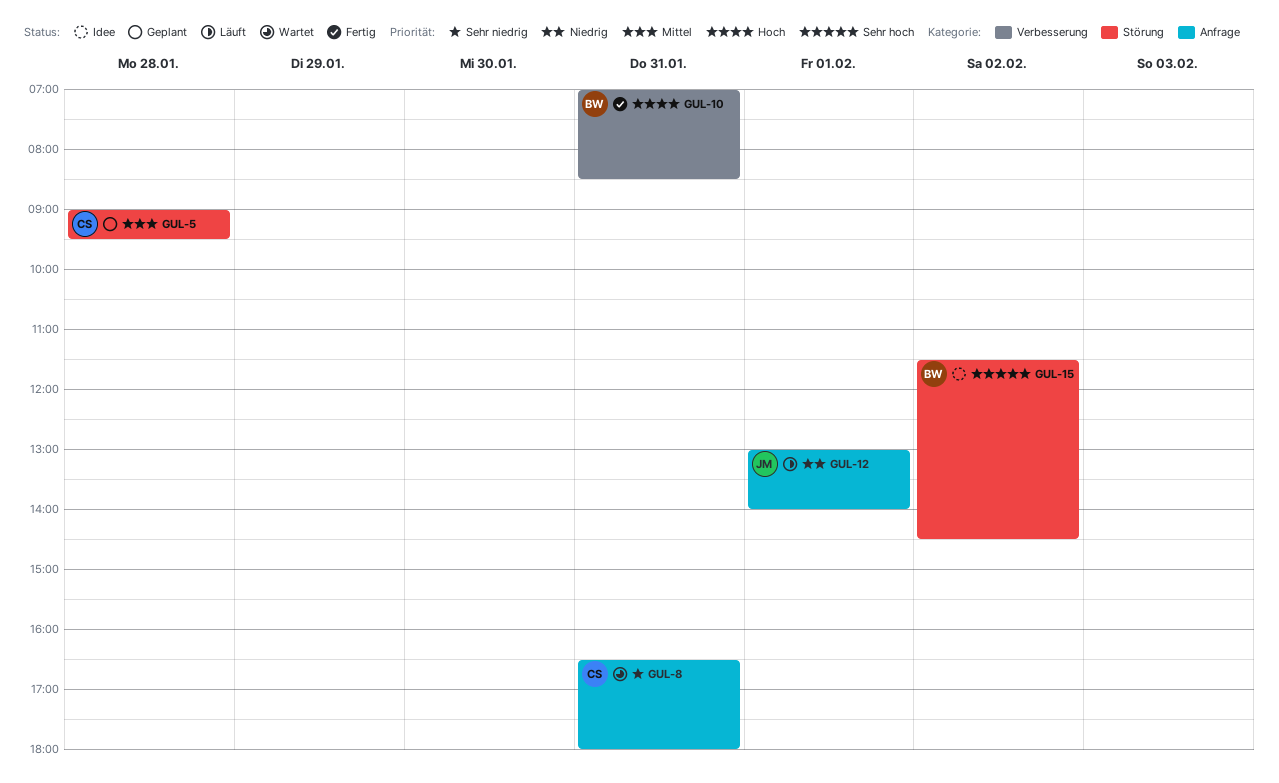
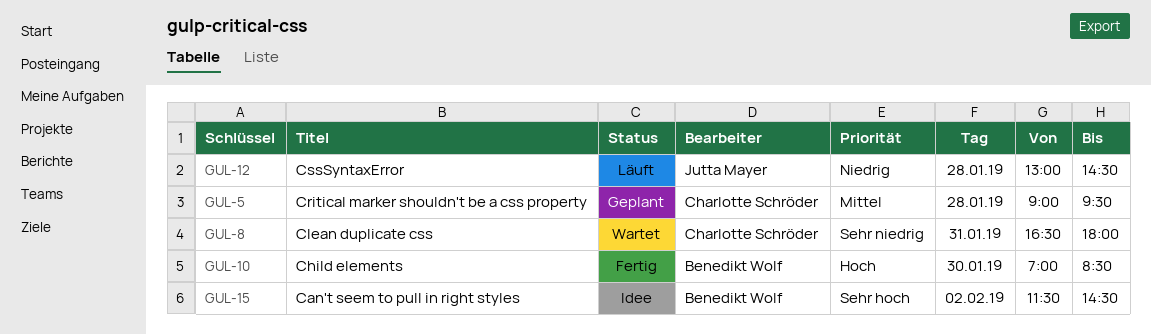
GUL-10, day: Jan 31 -> Jan 30
GUL-12, day: Feb 1 -> Jan 28
GUL-12, ends: 14:00 -> 14:30

